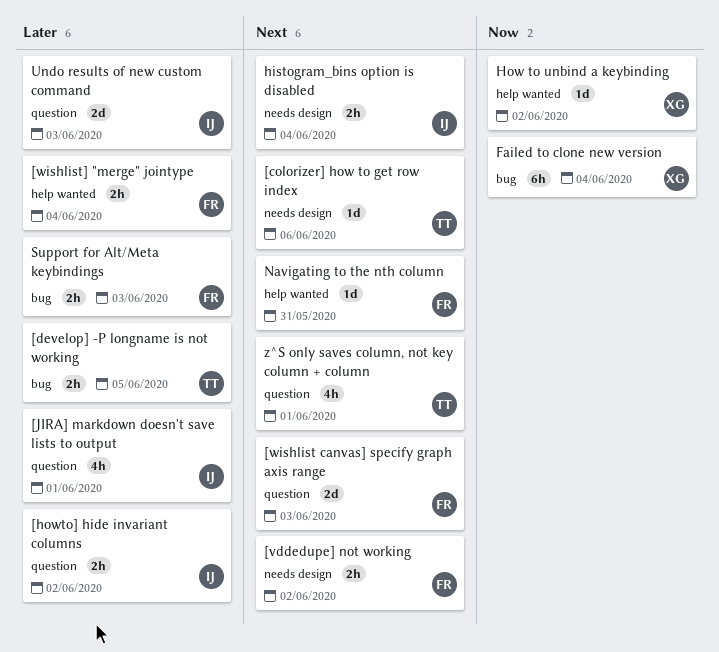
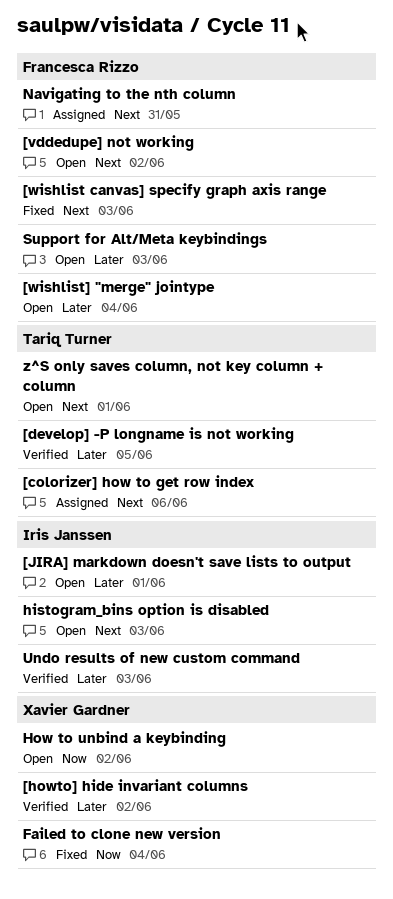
[howto] hide invariant columns, owner: Iris Janssen -> Xavier Gardner
histogram_bins option is disabled, due: Jun 4 -> Jun 3

